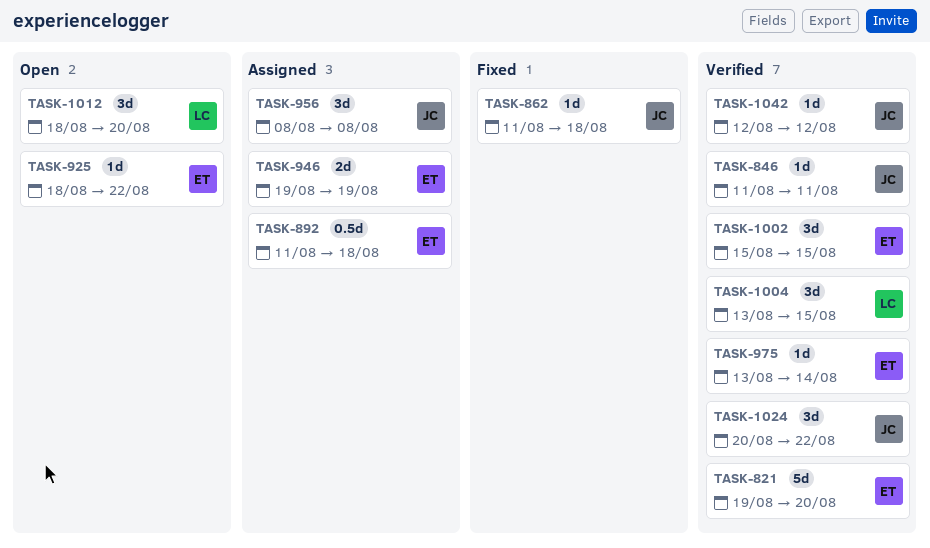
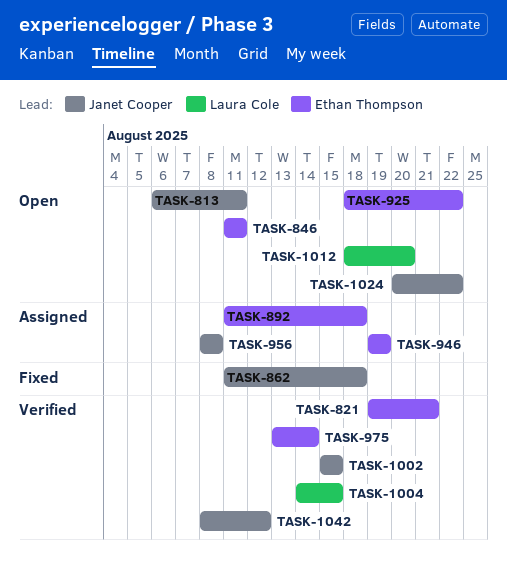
TASK-813: none -> present
TASK-821, due: Aug 20 -> Aug 21
TASK-846, status: Verified -> Open
TASK-846, owner: Janet Cooper -> Ethan Thompson
TASK-1002, owner: Ethan Thompson -> Janet Cooper
TASK-1004, start: Aug 13 -> Aug 14
TASK-1024, status: Verified -> Open
TASK-1042, start: Aug 12 -> Aug 8

